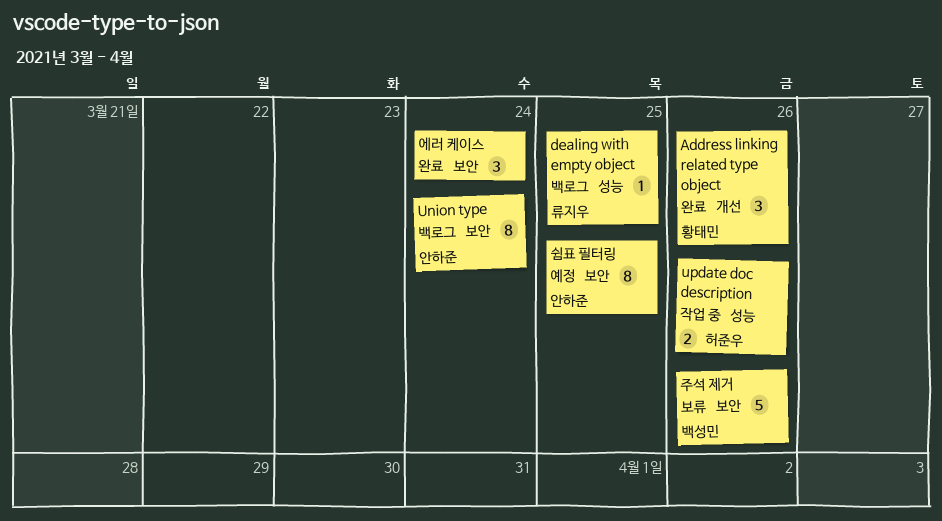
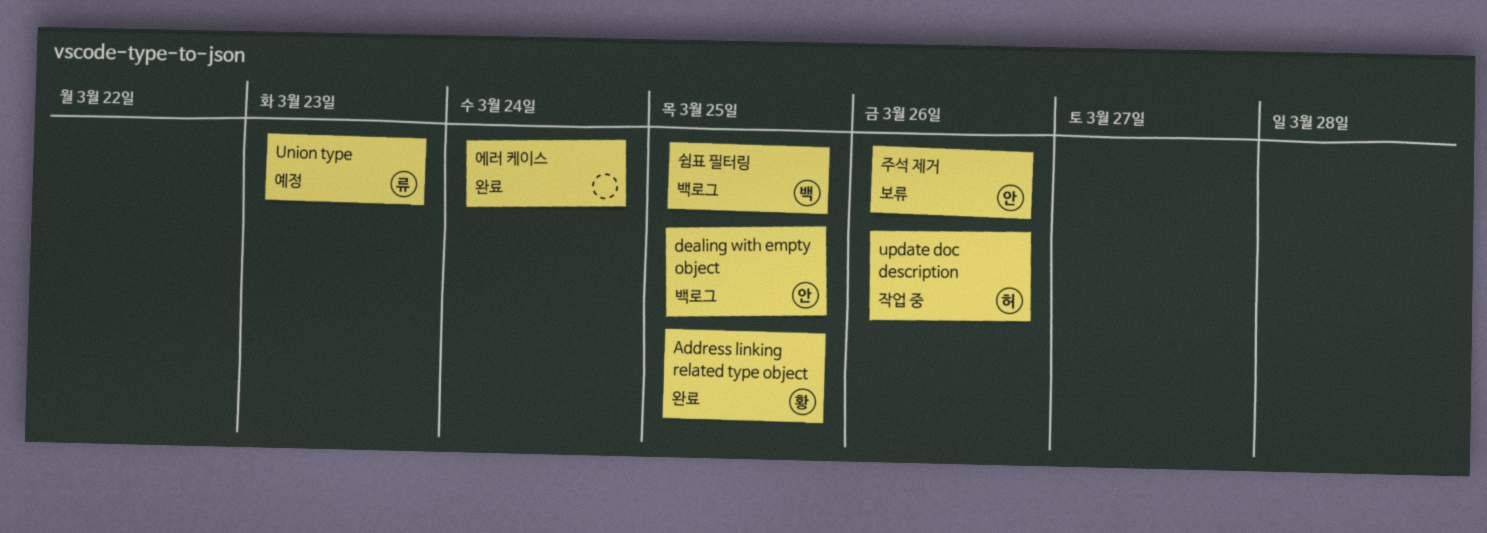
Address linking related type object, due: Mar 26 -> Mar 25
dealing with empty object, owner: 류지우 -> 안하준
Union type, status: 백로그 -> 예정
Union type, owner: 안하준 -> 류지우
Union type, due: Mar 24 -> Mar 23
쉼표 필터링, status: 예정 -> 백로그
쉼표 필터링, owner: 안하준 -> 백성민
주석 제거, owner: 백성민 -> 안하준

